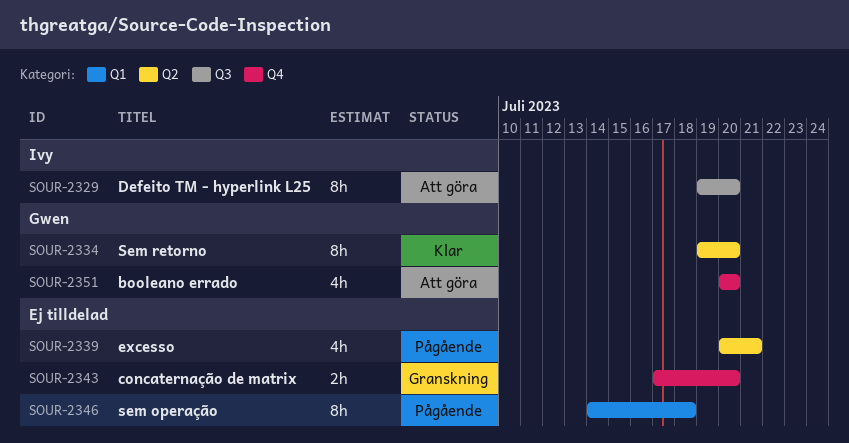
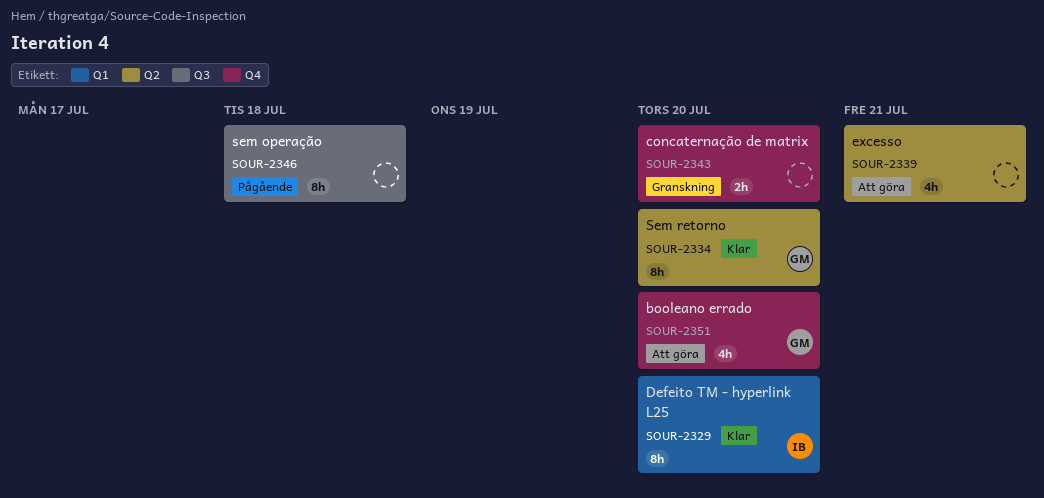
SOUR-2329, status: Att göra -> Klar
SOUR-2329, label: Q3 -> Q1
SOUR-2339, status: Pågående -> Att göra
SOUR-2346, label: Q1 -> Q3

